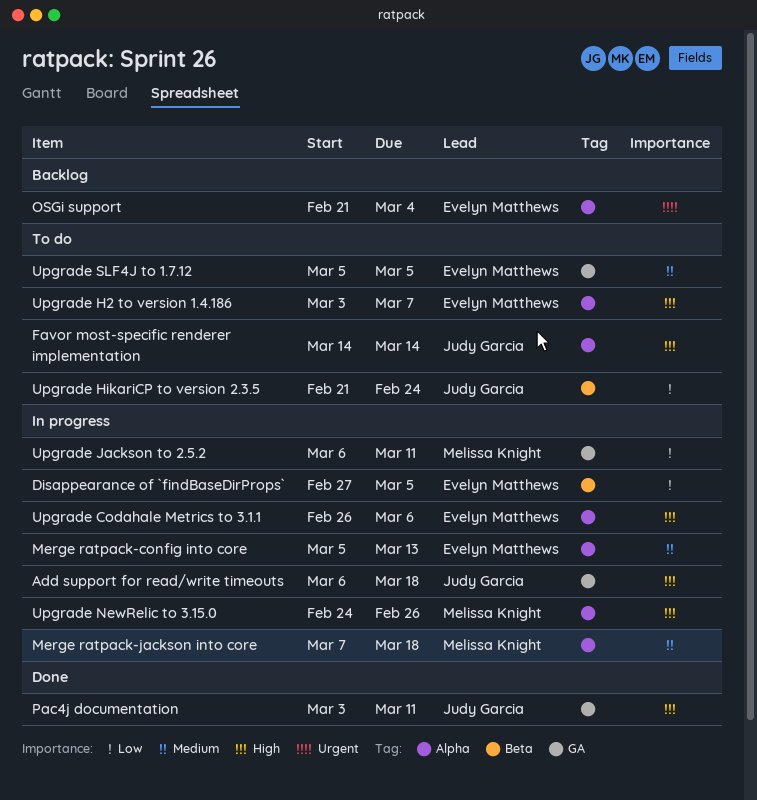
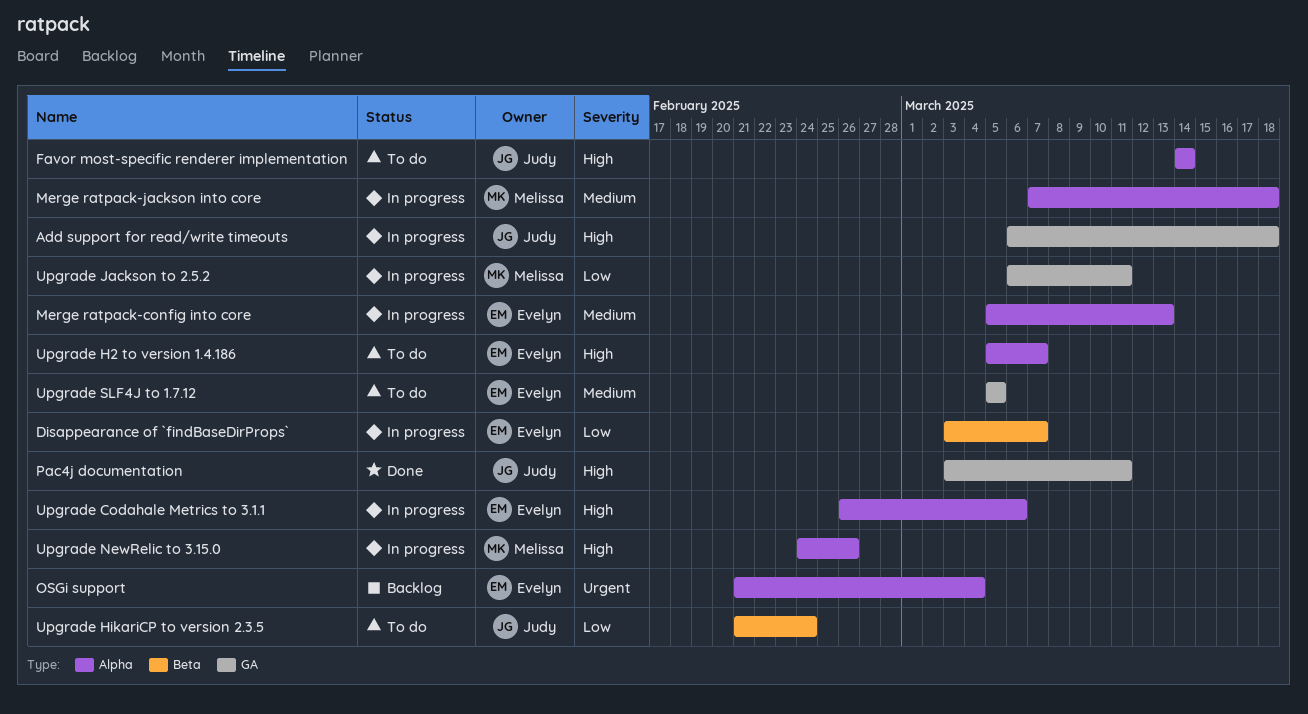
Disappearance of `findBaseDirProps`, start: Feb 27 -> Mar 3
Disappearance of `findBaseDirProps`, due: Mar 5 -> Mar 7
Upgrade H2 to version 1.4.186, start: Mar 3 -> Mar 5

